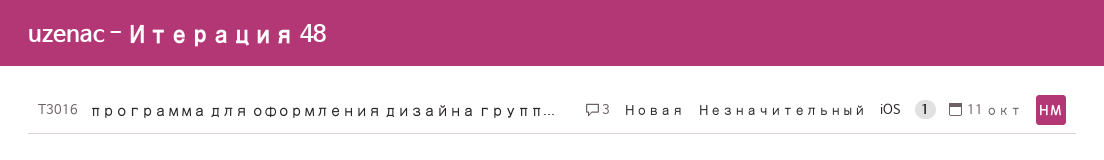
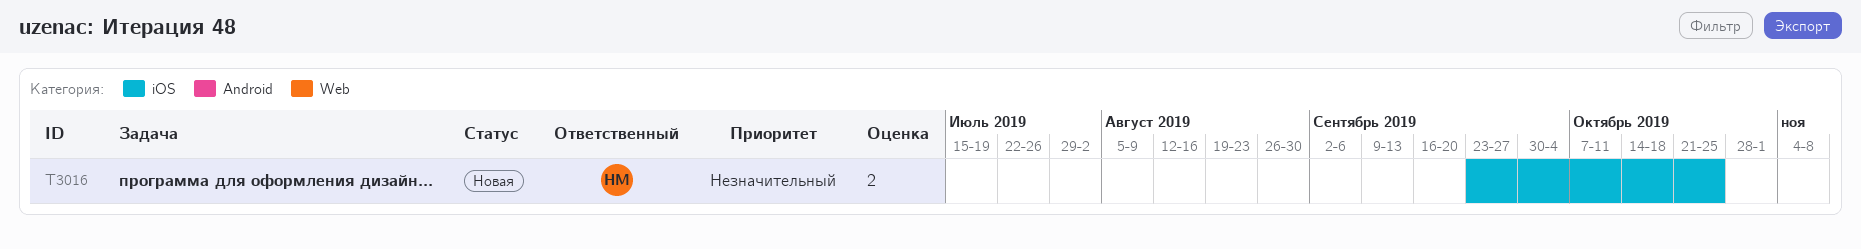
T3016, estimate: 1 -> 2
T3016, due: Oct 11 -> Oct 25

